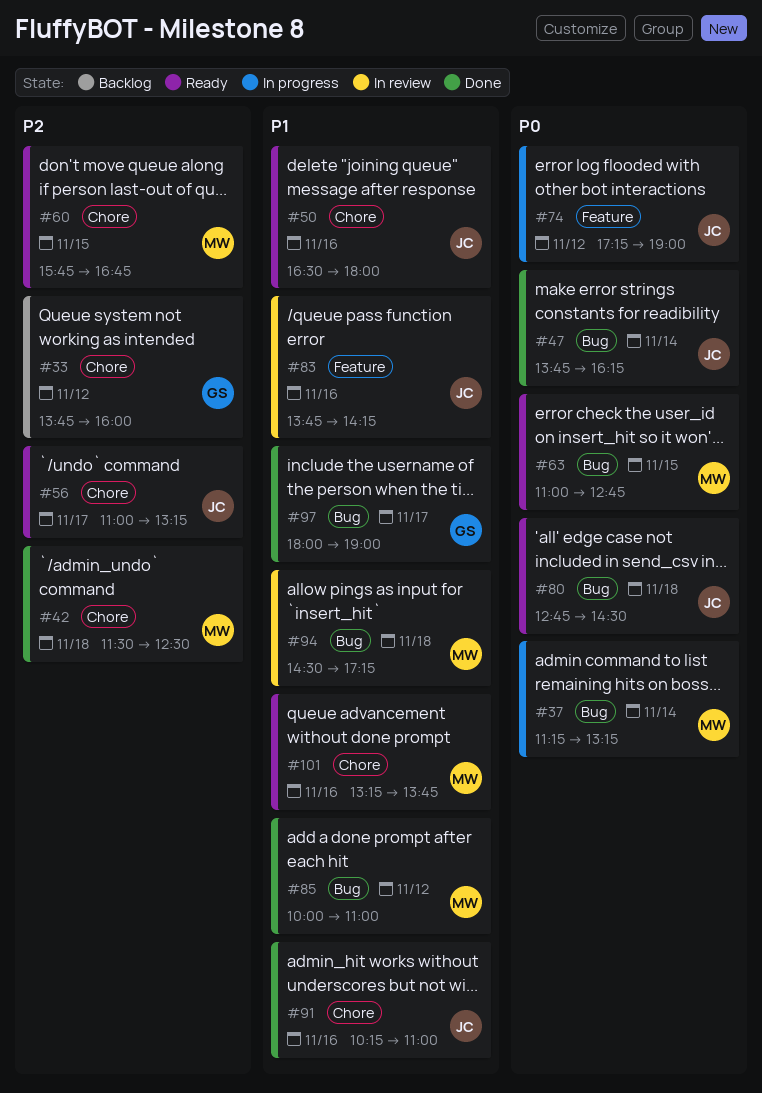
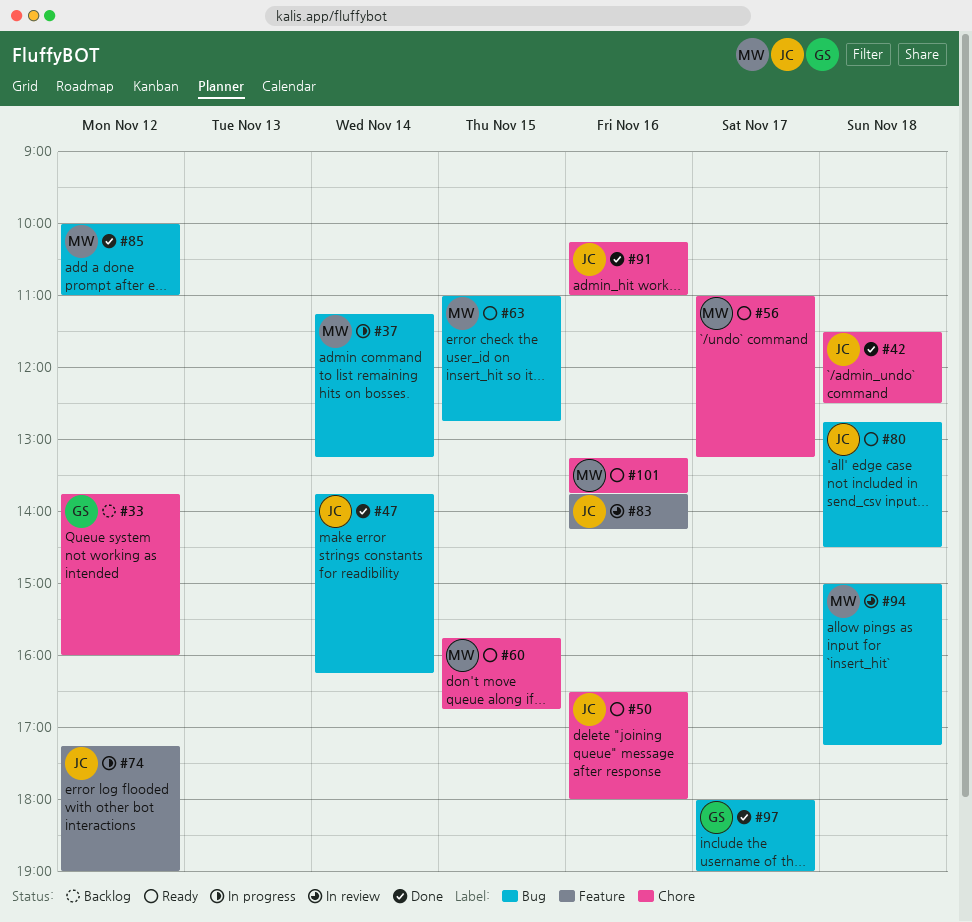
#42, owner: MW -> JC
#56, owner: JC -> MW
#94, begins: 14:30 -> 15:00

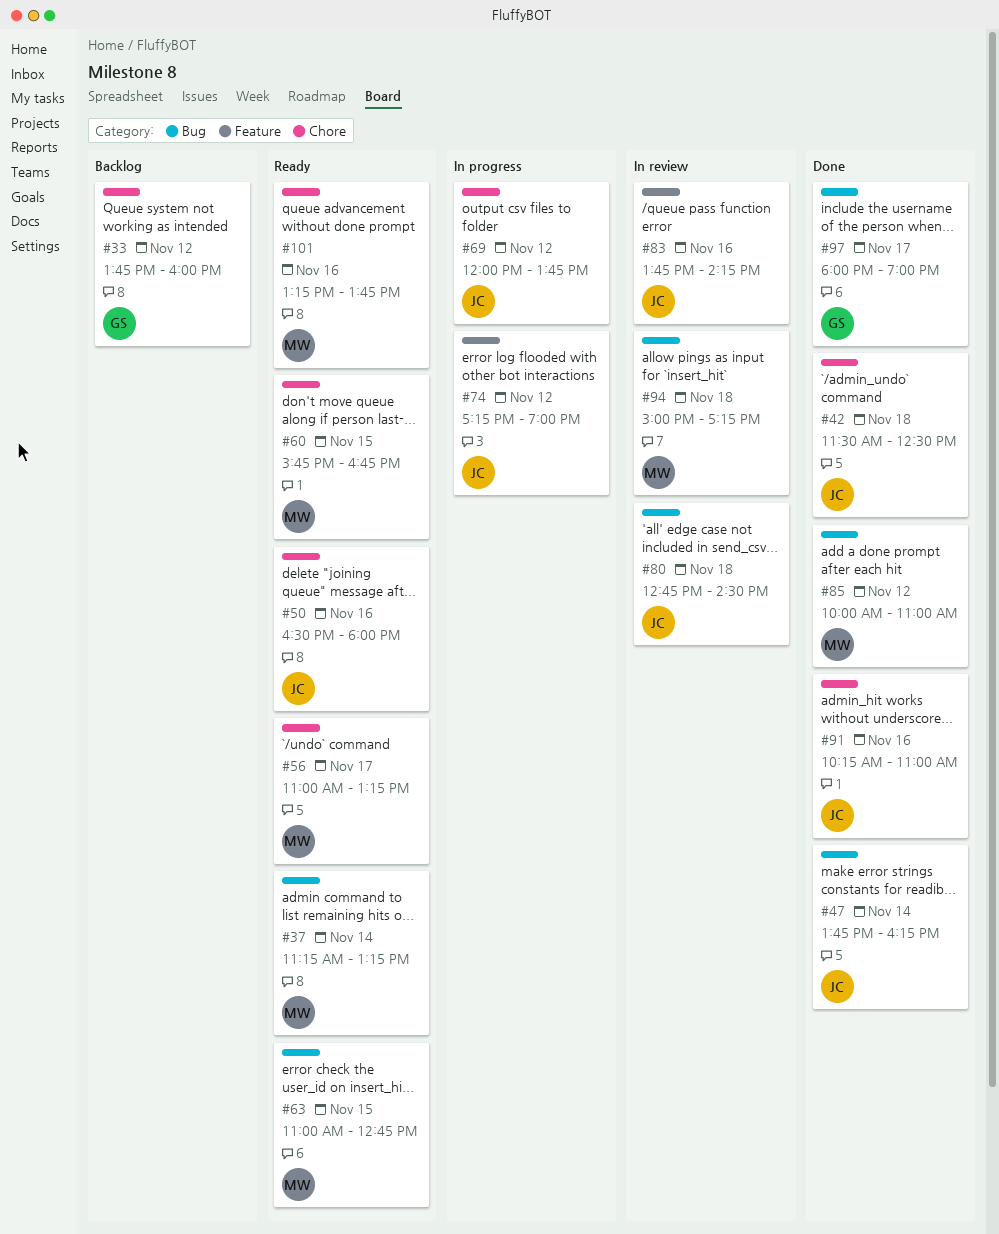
#37, status: In progress -> Ready
#69: none -> present
#80, status: Ready -> In review

